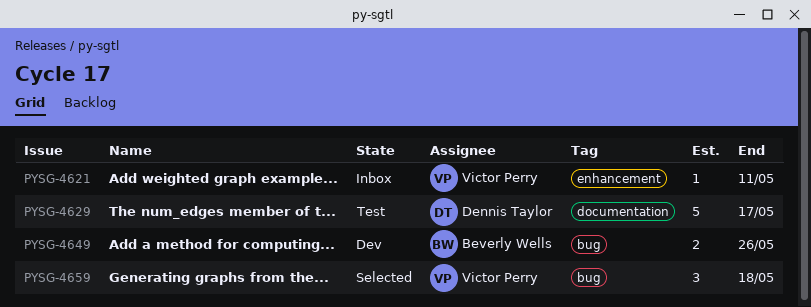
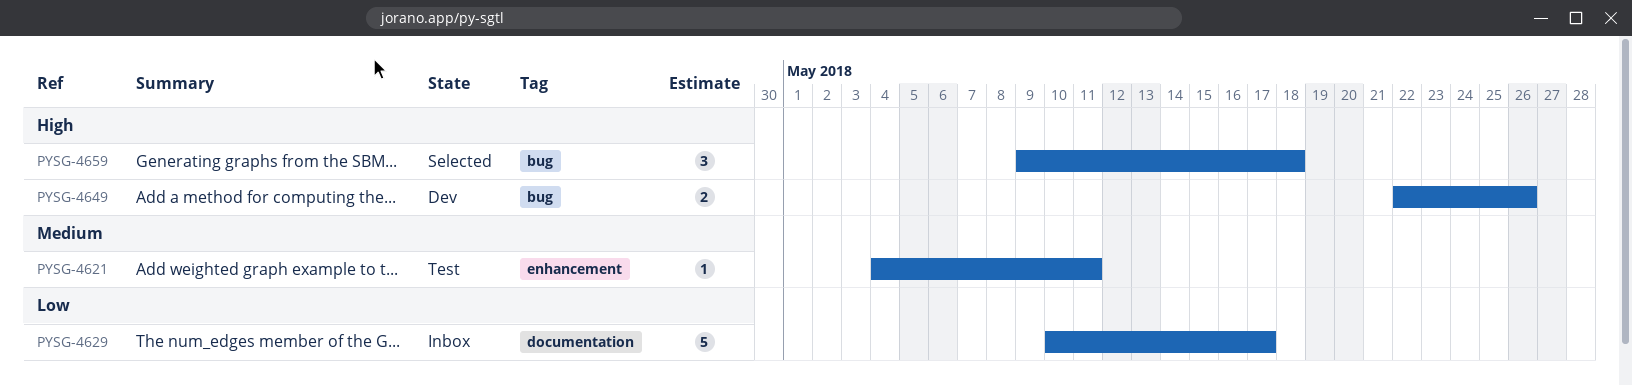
PYSG-4621, status: Inbox -> Test
PYSG-4629, status: Test -> Inbox

